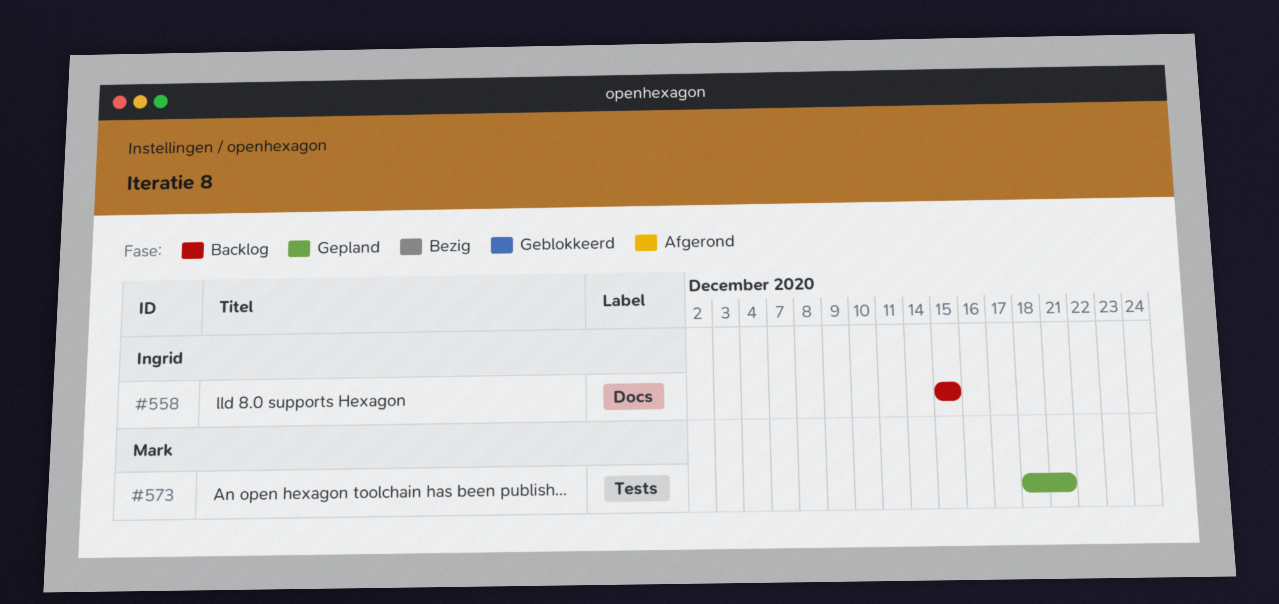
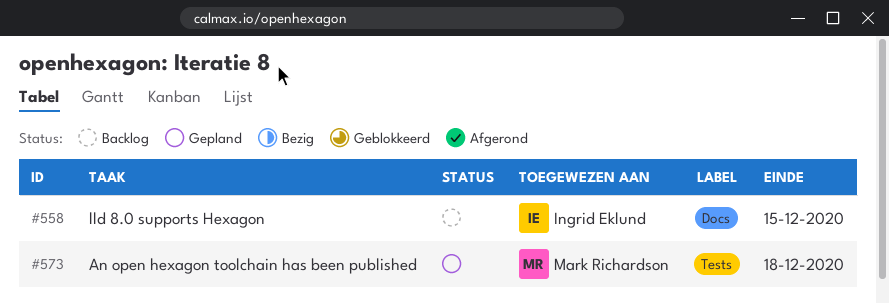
#573, due: Dec 21 -> Dec 18

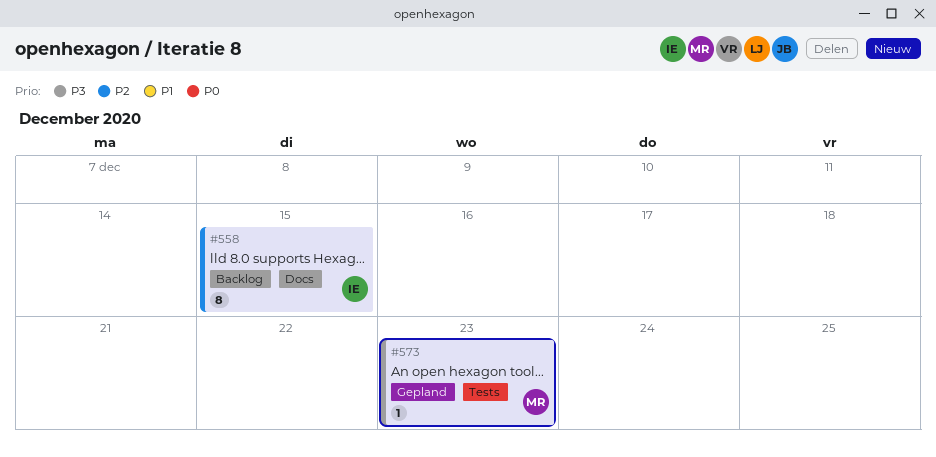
#573, due: Dec 18 -> Dec 23

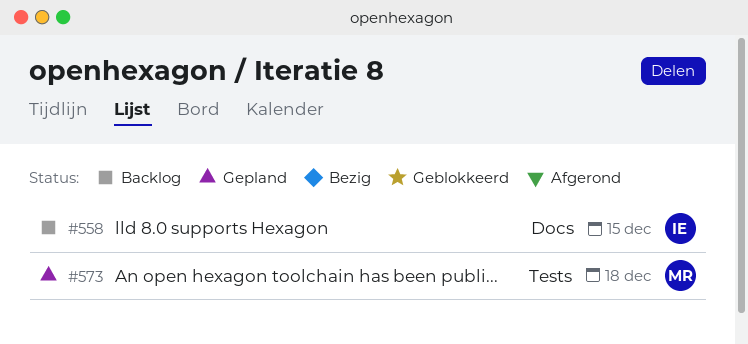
#573, due: Dec 23 -> Dec 18

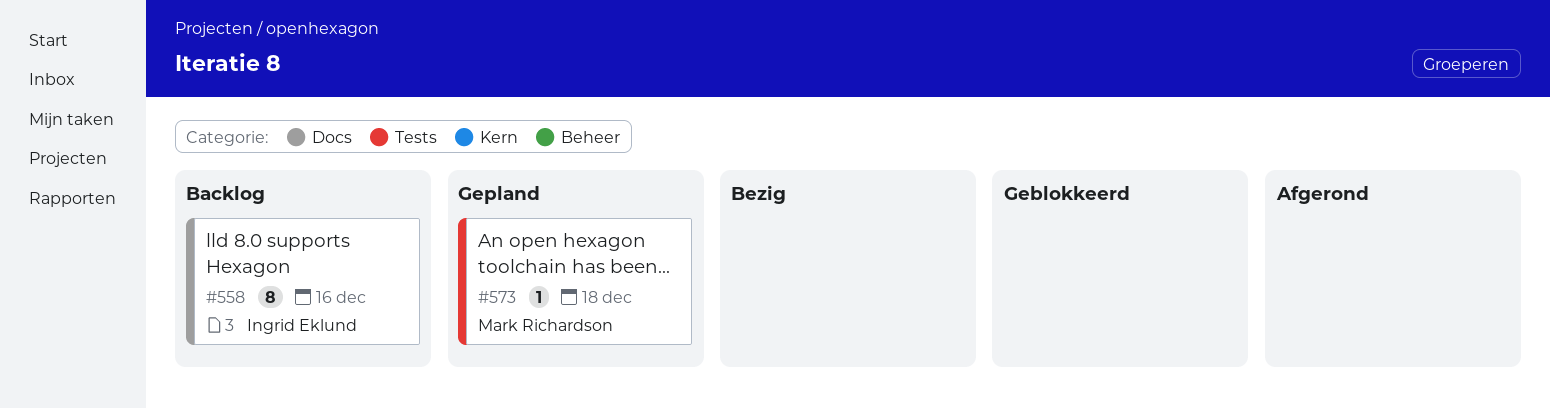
#558, due: Dec 15 -> Dec 16

